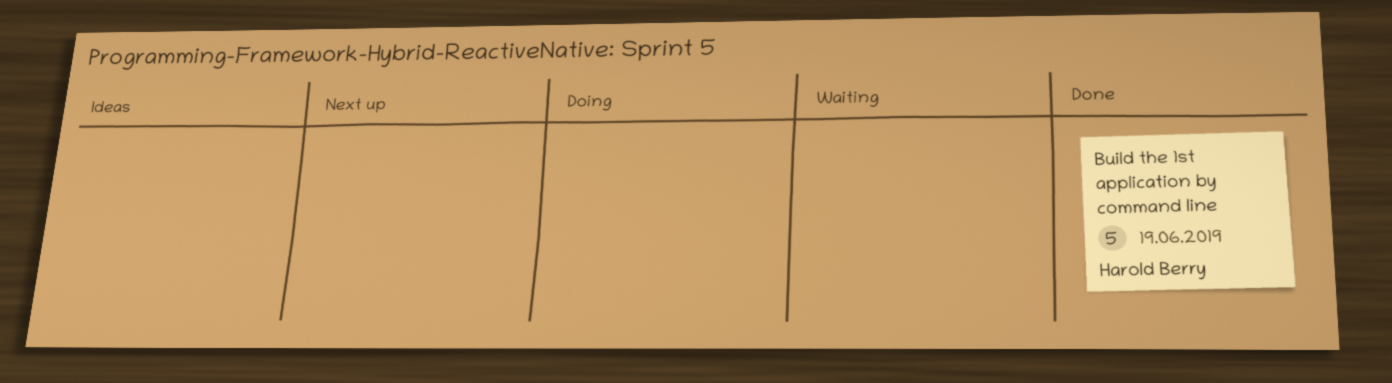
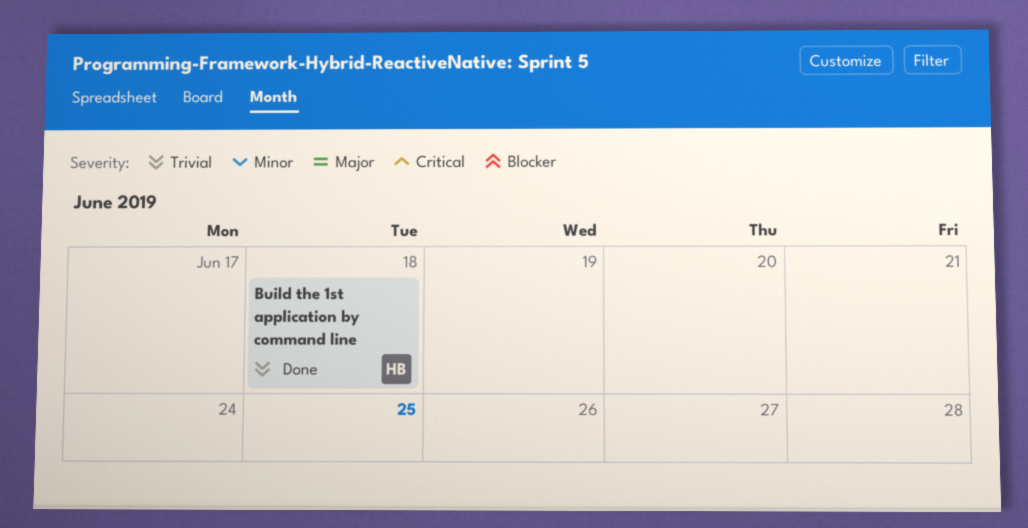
Build the 1st application by command line, due: Jun 19 -> Jun 18

